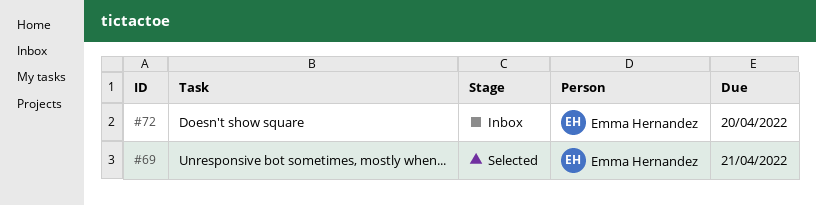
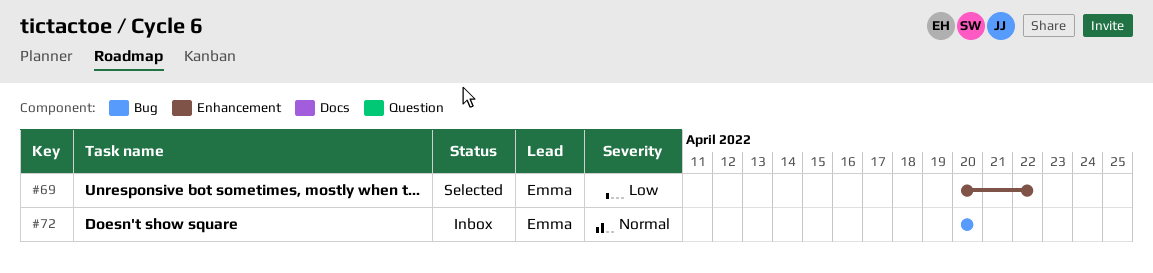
#69, due: Apr 21 -> Apr 22

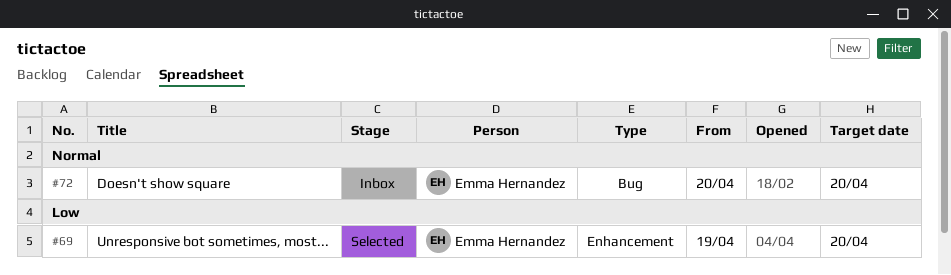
#69, start: Apr 20 -> Apr 19
#69, due: Apr 22 -> Apr 20

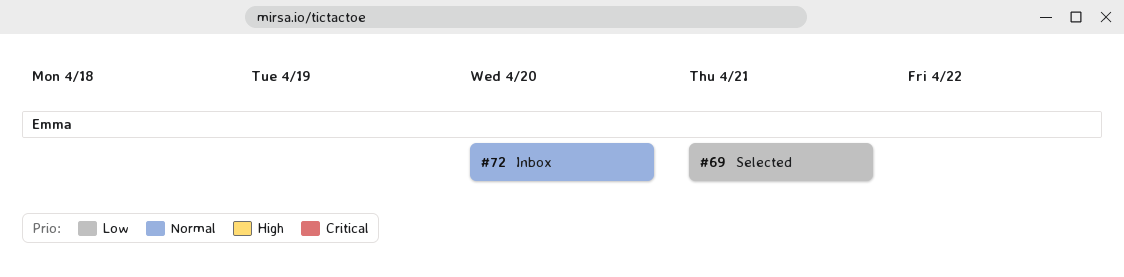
#69, due: Apr 20 -> Apr 21

